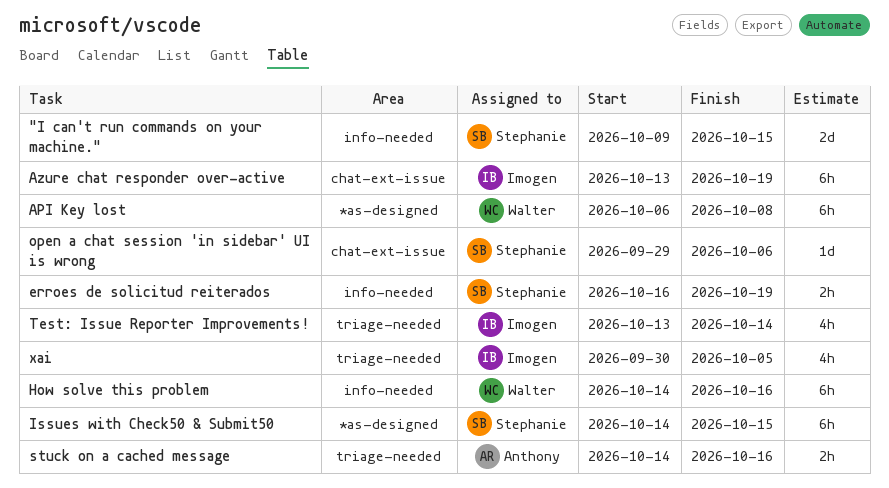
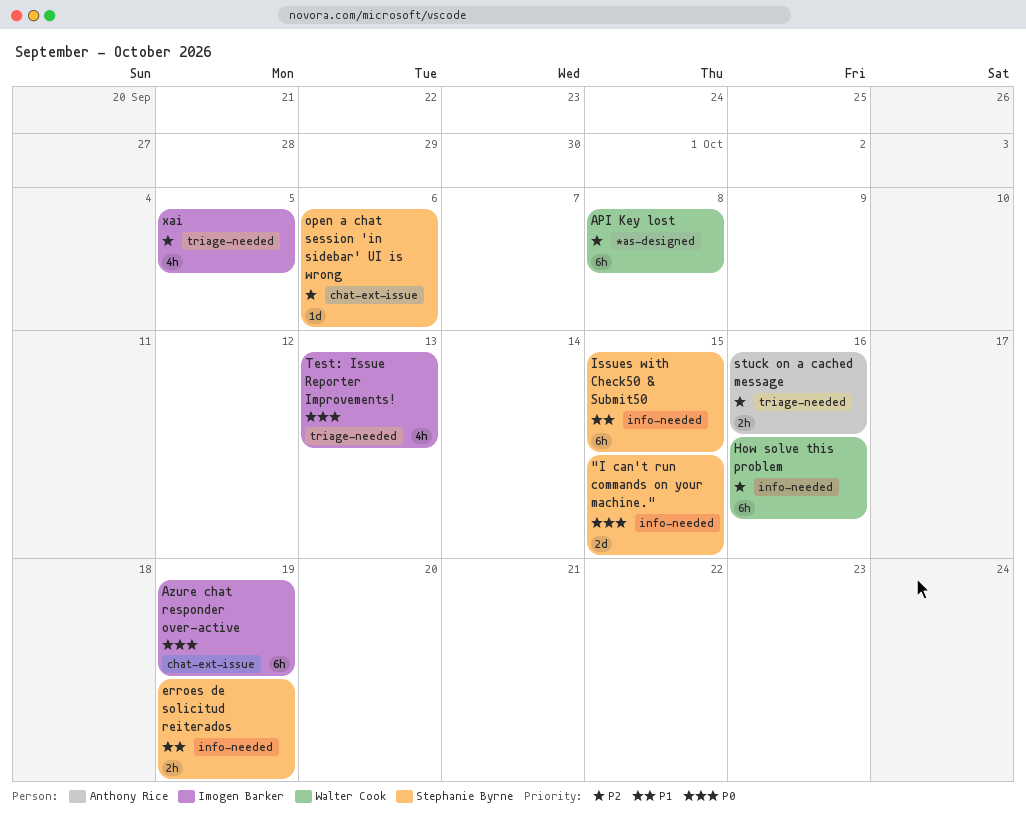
Issues with Check50 & Submit50, label: *as-designed -> info-needed
Test: Issue Reporter Improvements!, due: Oct 14 -> Oct 13

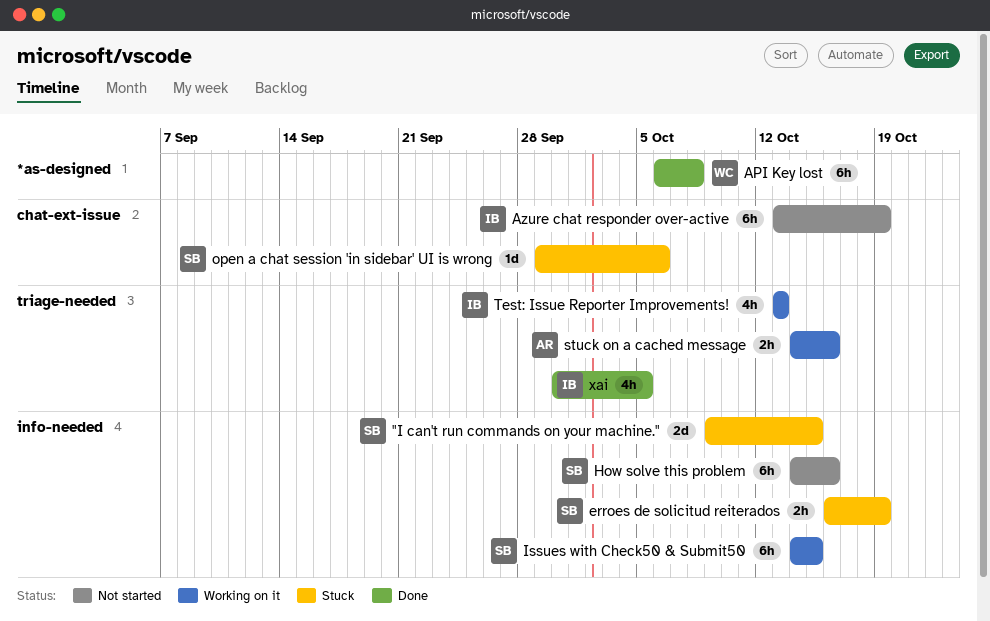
How solve this problem, owner: Walter Cook -> Stephanie Byrne

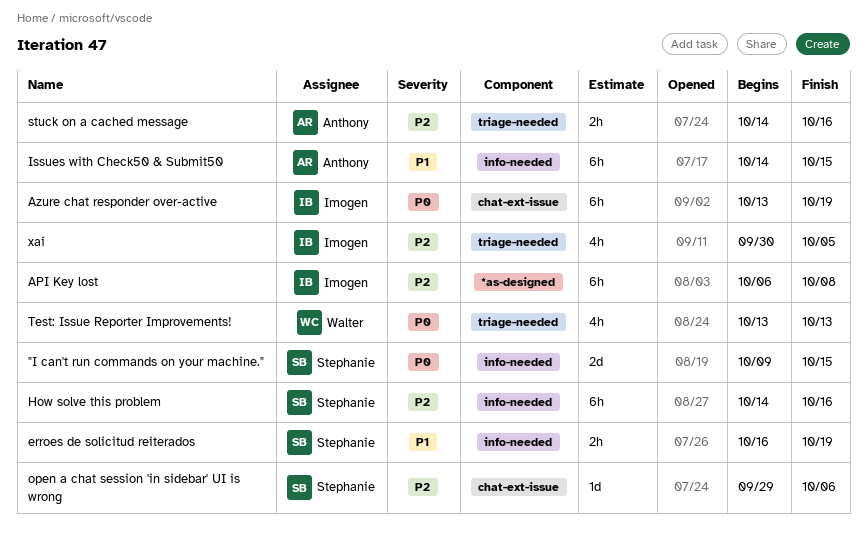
API Key lost, owner: Walter -> Imogen
Issues with Check50 & Submit50, owner: Stephanie -> Anthony
Test: Issue Reporter Improvements!, owner: Imogen -> Walter

